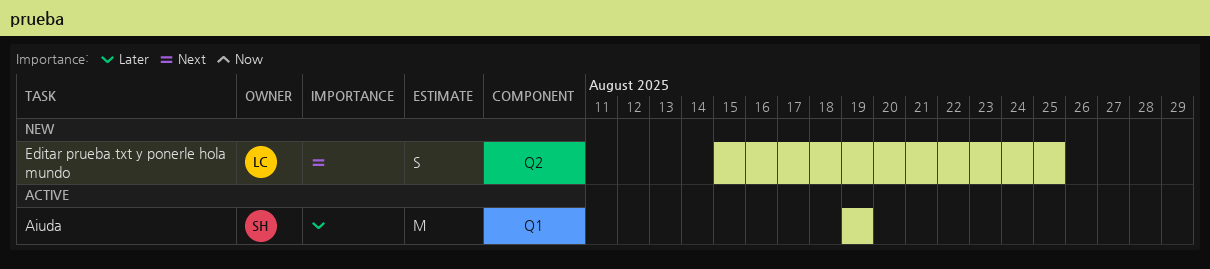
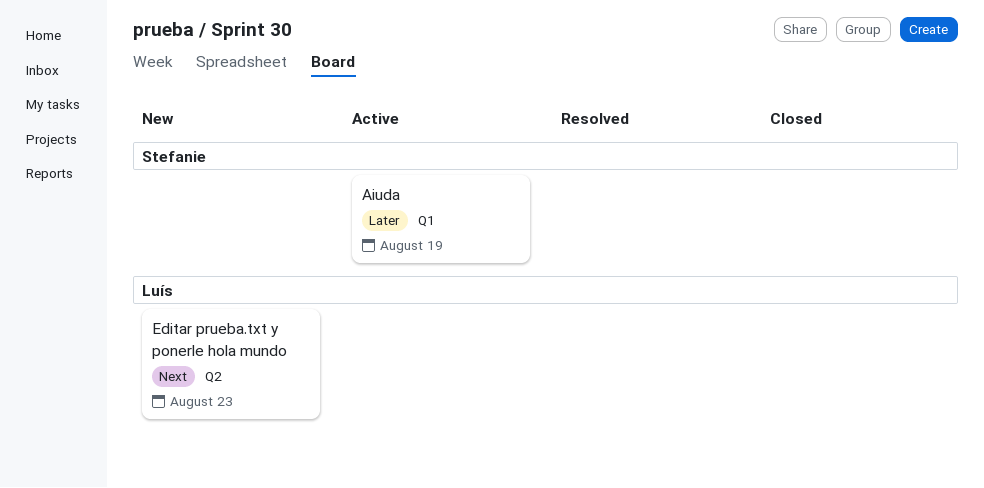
Editar prueba.txt y ponerle hola mundo, due: Aug 25 -> Aug 23

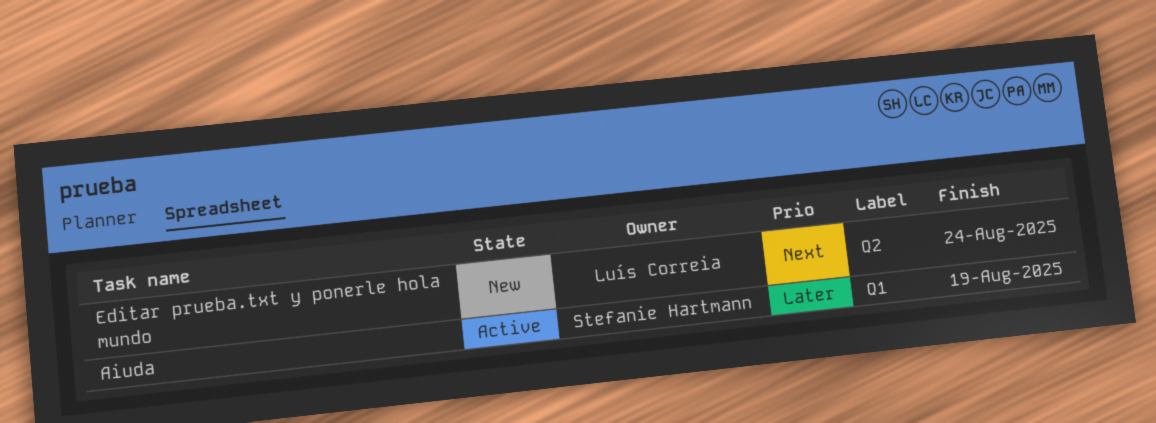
Editar prueba.txt y ponerle hola mundo, due: Aug 23 -> Aug 24

